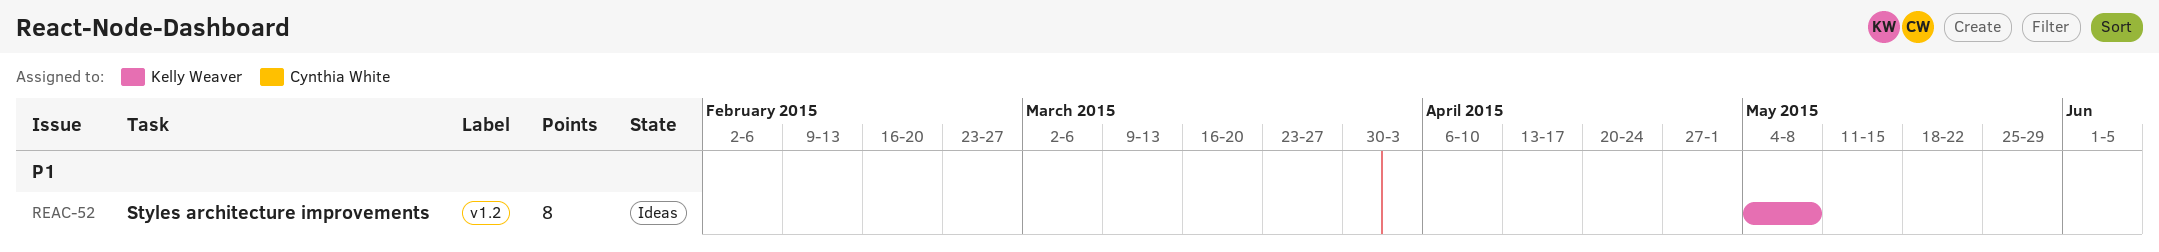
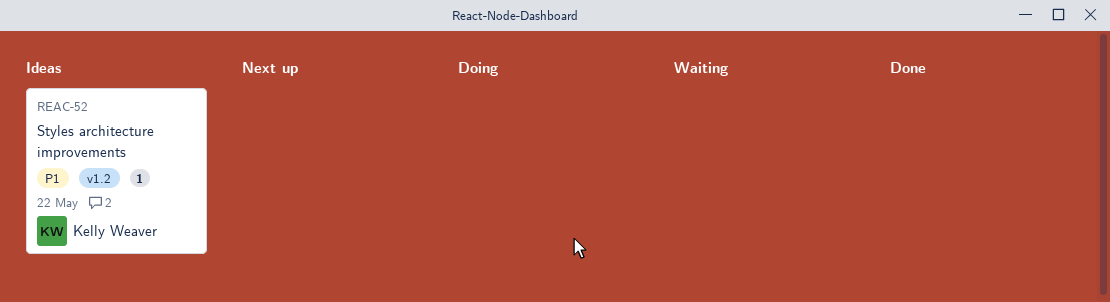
REAC-52, estimate: 8 -> 1
REAC-52, due: May 8 -> May 22

